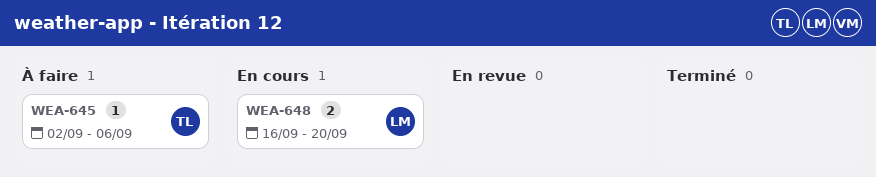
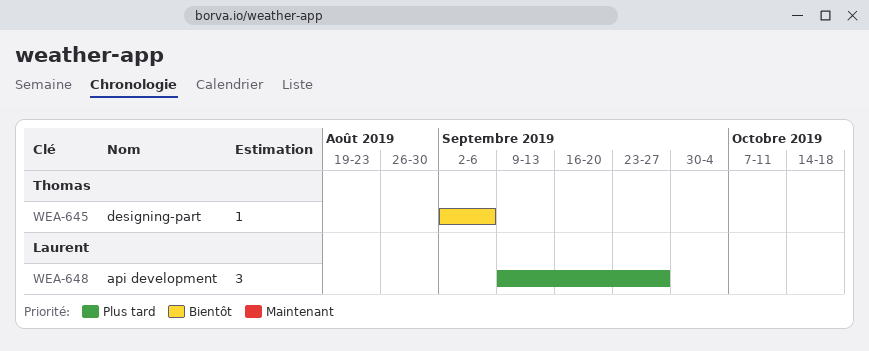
WEA-648, estimate: 2 -> 3
WEA-648, start: Sep 16 -> Sep 9
WEA-648, due: Sep 20 -> Sep 27

